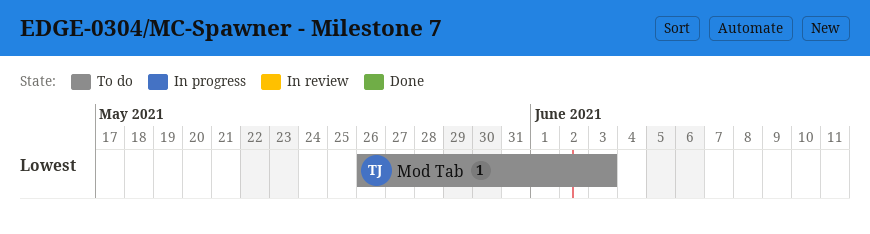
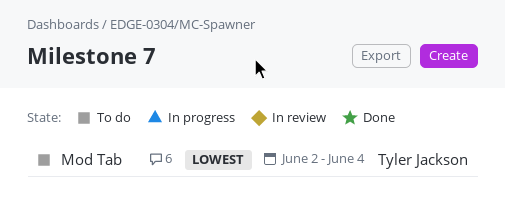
Mod Tab, start: May 26 -> Jun 2
Mod Tab, due: Jun 3 -> Jun 4

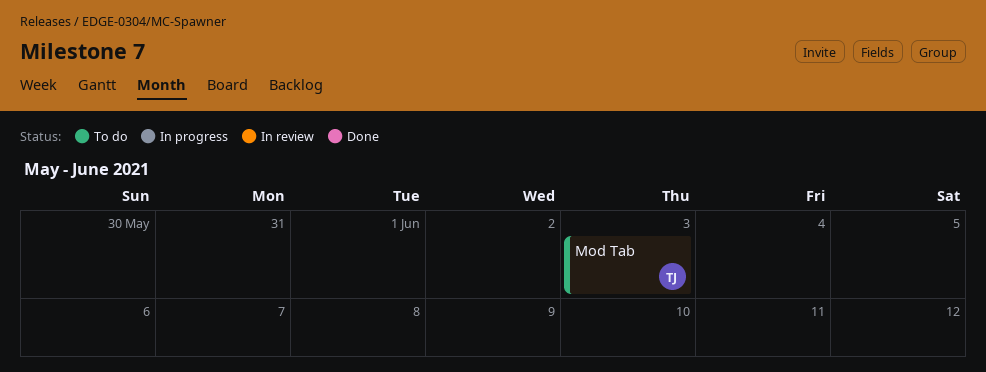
Mod Tab, due: Jun 4 -> Jun 3

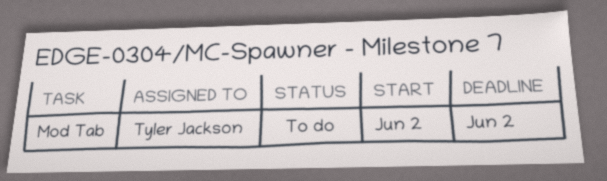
Mod Tab, due: Jun 3 -> Jun 2

